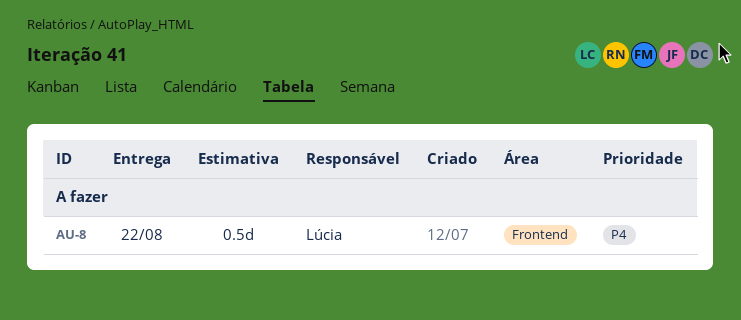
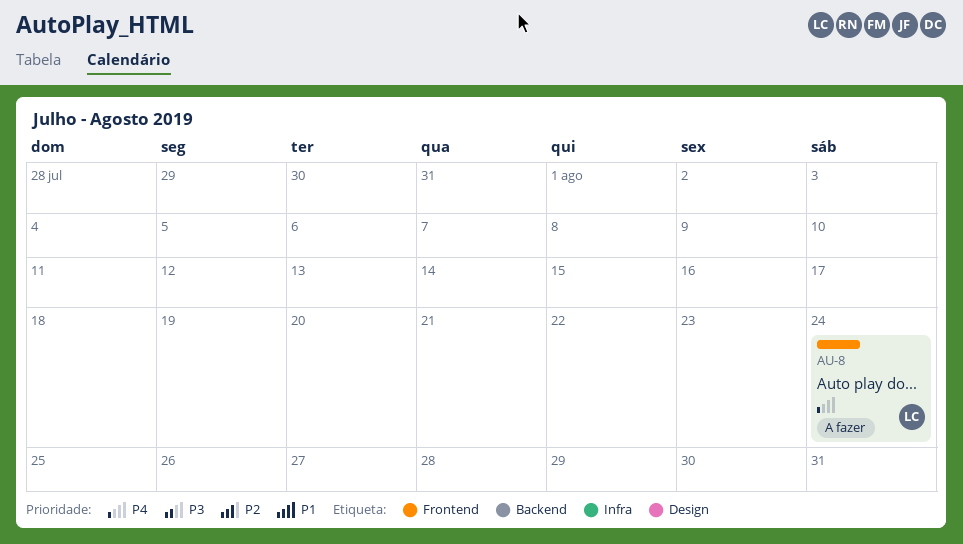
AU-8, due: Aug 22 -> Aug 24

